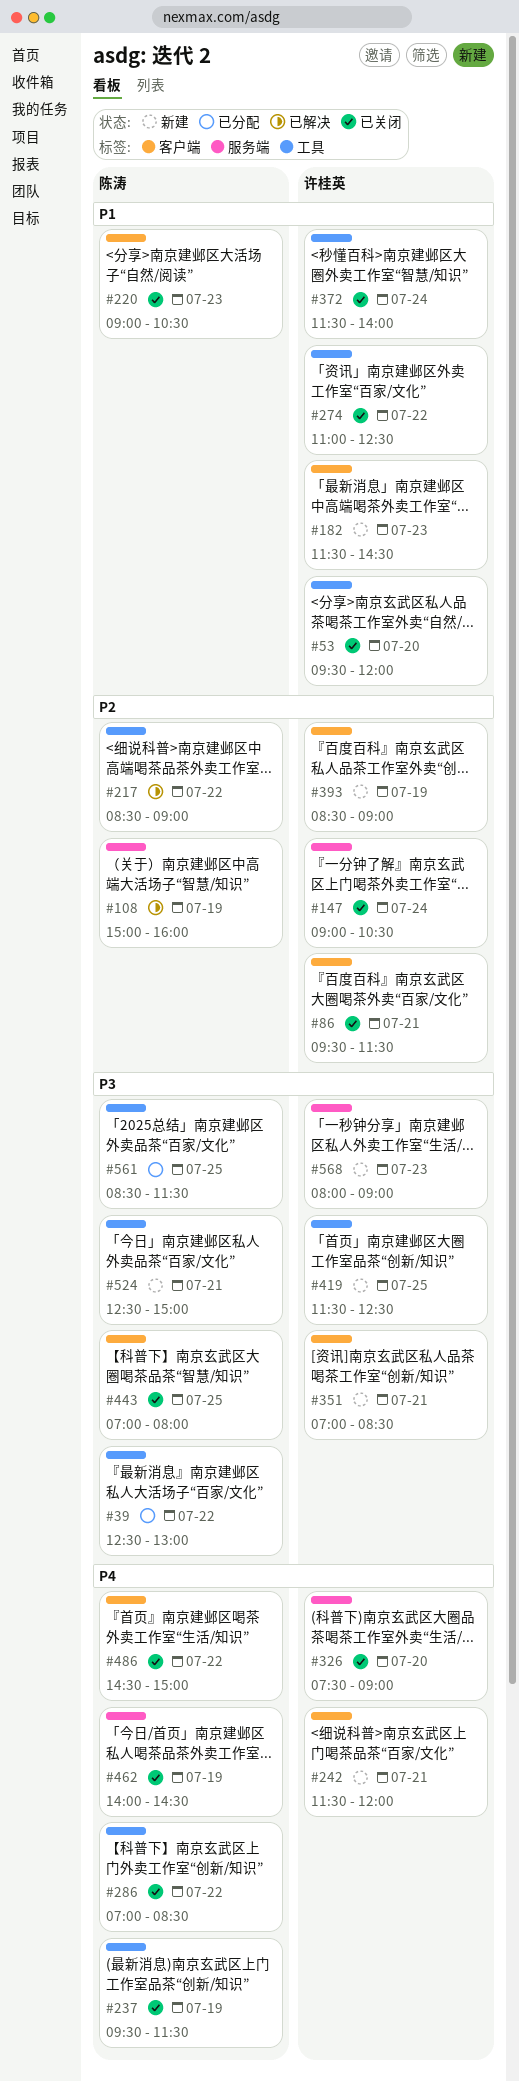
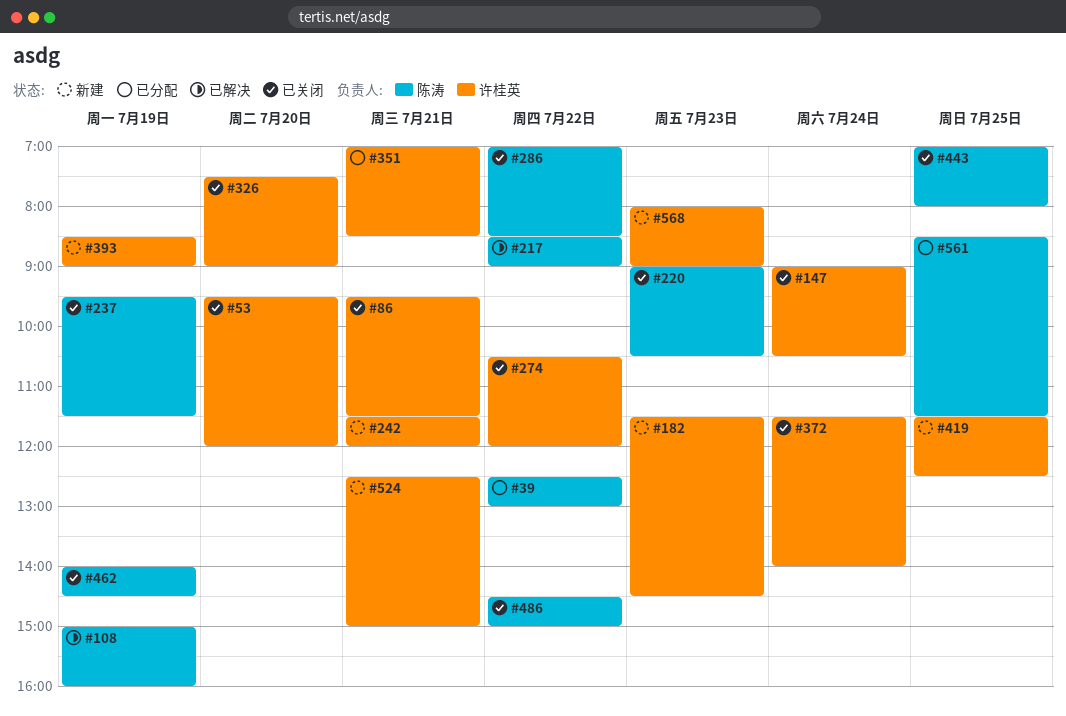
#274, begins: 11:00 -> 10:30
#274, ends: 12:30 -> 12:00
#351, status: 新建 -> 已分配
#524, owner: 陈涛 -> 许桂英

